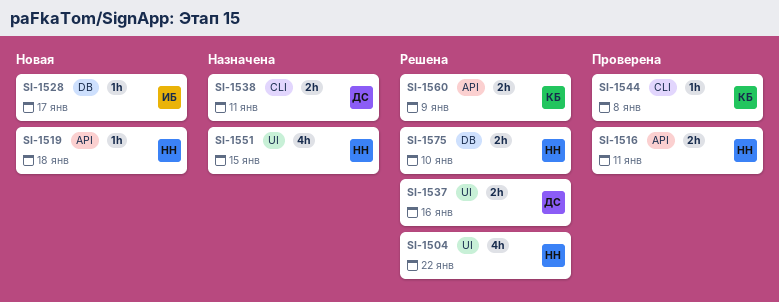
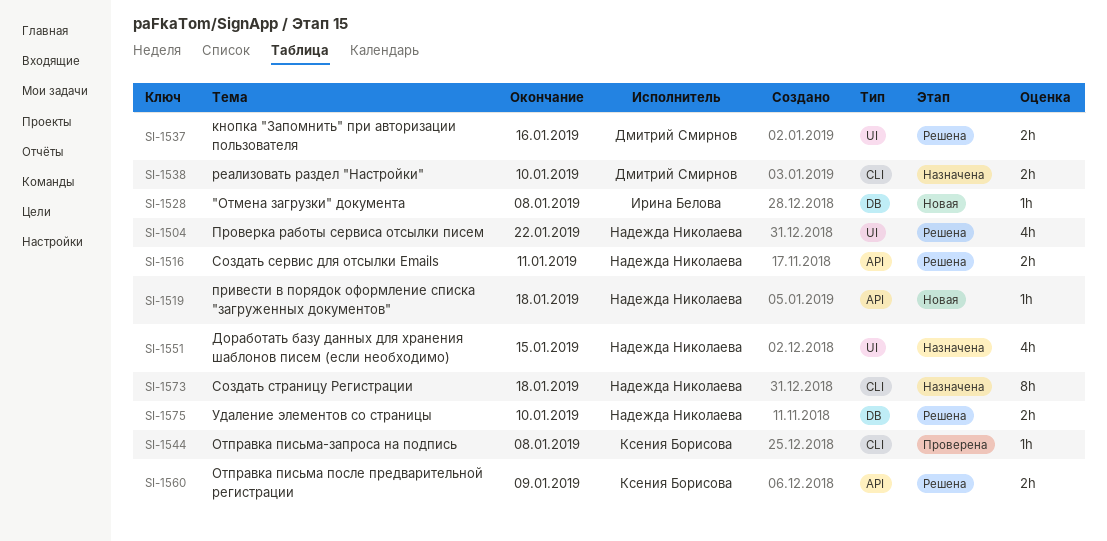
SI-1516, status: Проверена -> Решена
SI-1528, due: Jan 17 -> Jan 8
SI-1538, due: Jan 11 -> Jan 10
SI-1573: none -> present

